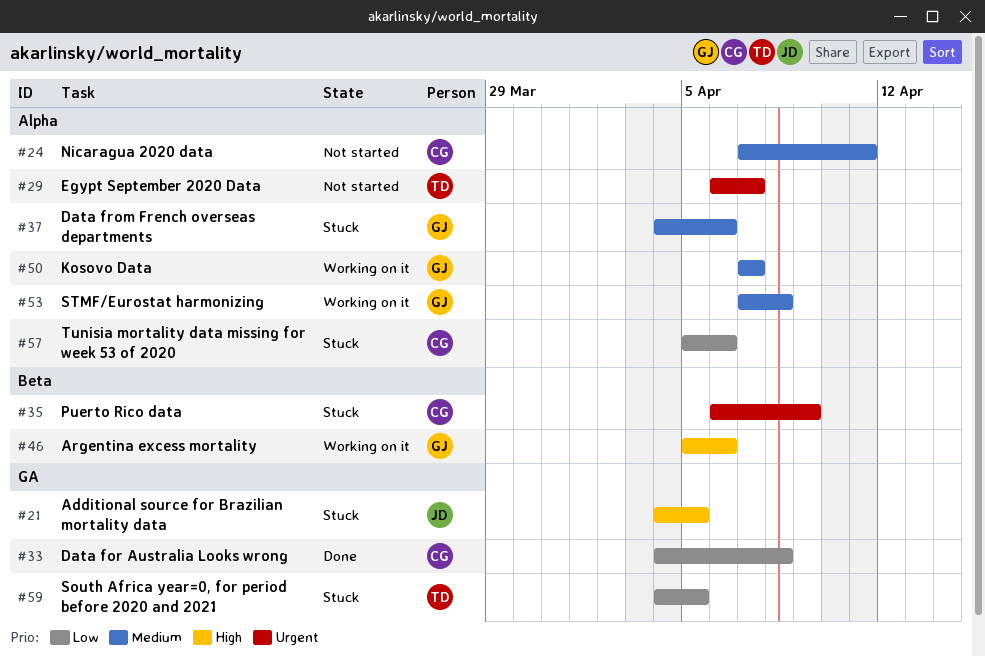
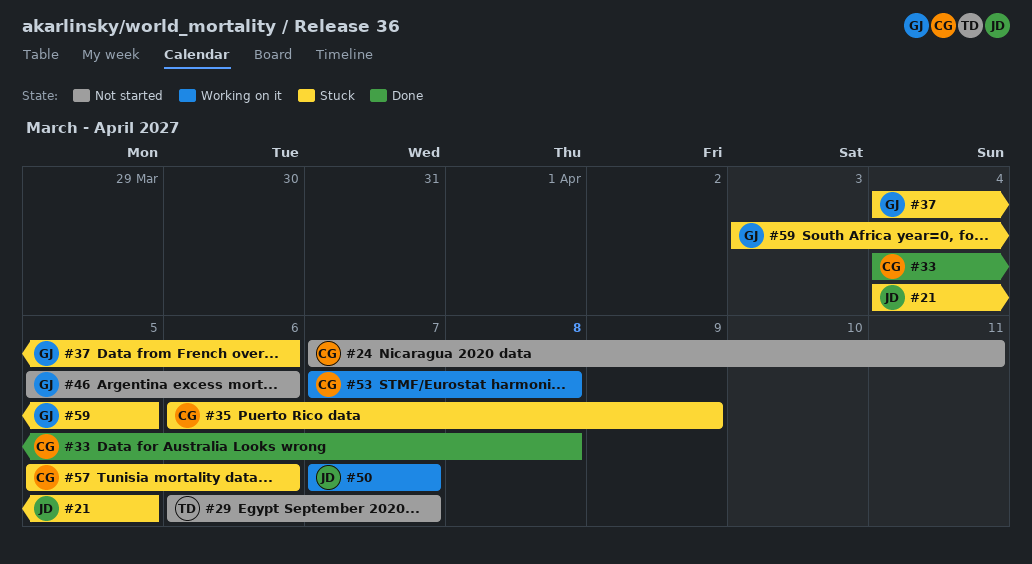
#46, status: Working on it -> Not started
#50, owner: GJ -> JD
#53, owner: GJ -> CG
#59, owner: TD -> GJ
#59, start: Apr 4 -> Apr 3

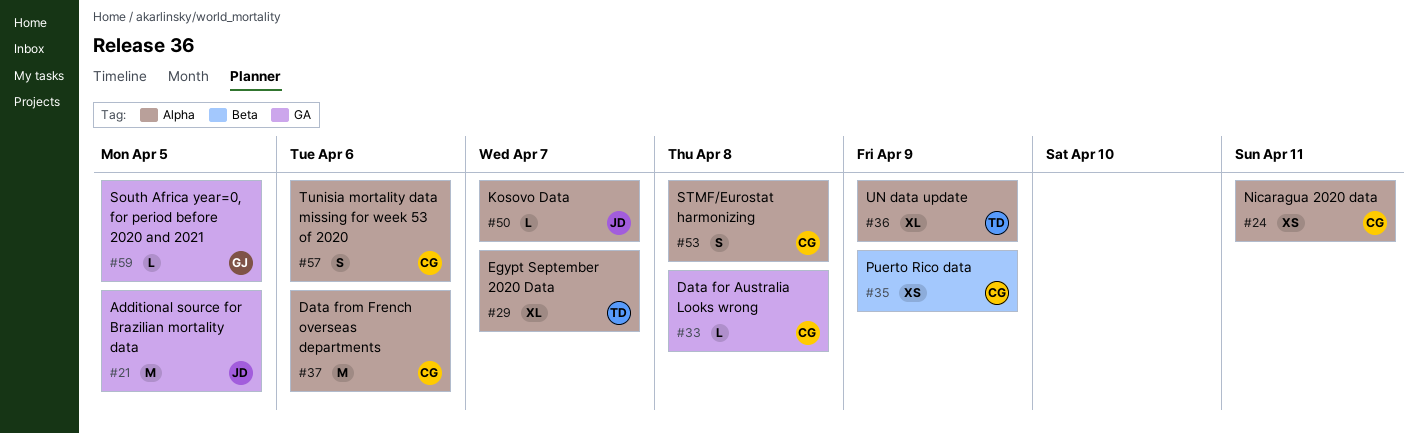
#36: none -> present
#37, owner: GJ -> CG
#46: present -> none

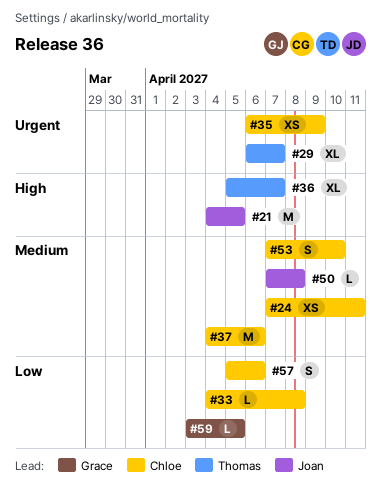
#36, due: Apr 9 -> Apr 7
#50, due: Apr 7 -> Apr 8
#53, due: Apr 8 -> Apr 10

